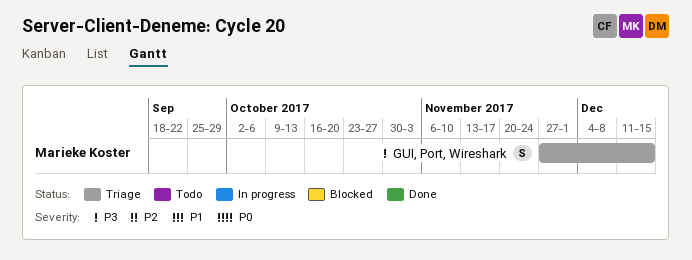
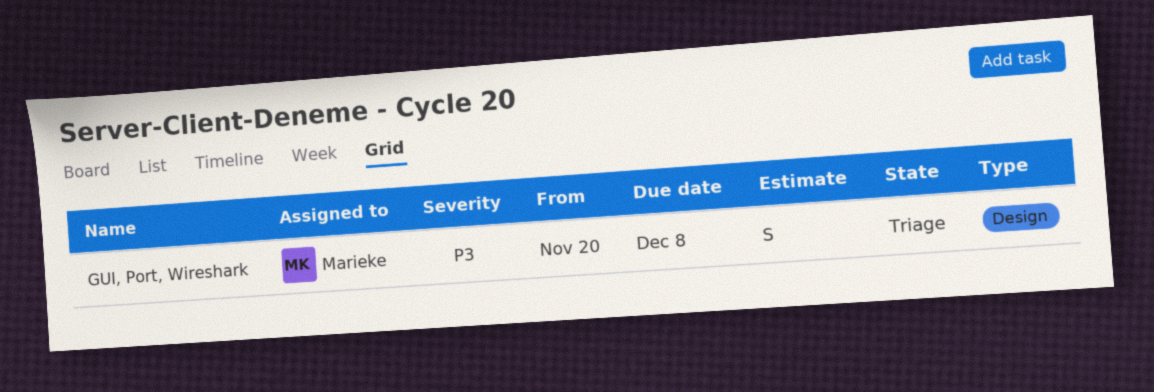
GUI, Port, Wireshark, start: Nov 27 -> Nov 20
GUI, Port, Wireshark, due: Dec 15 -> Dec 8

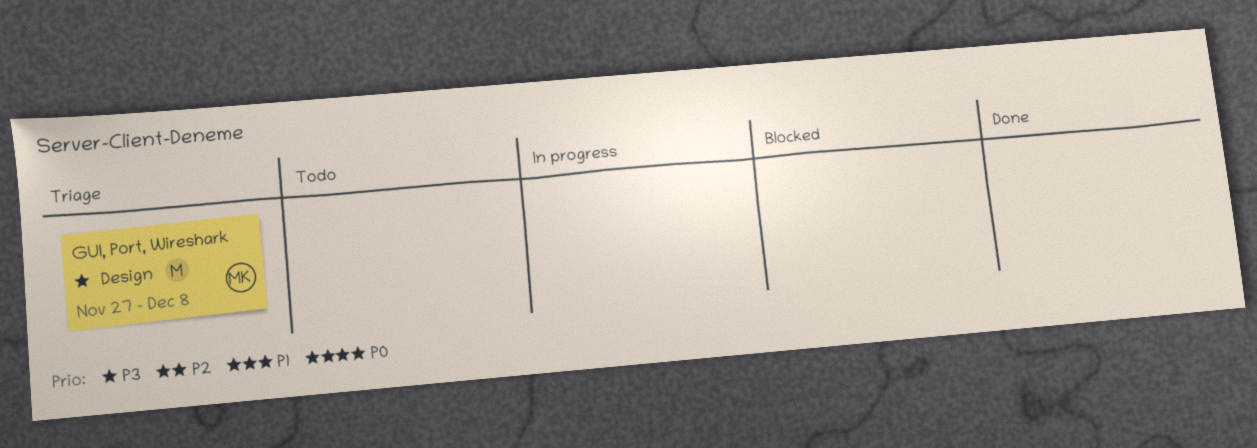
GUI, Port, Wireshark, estimate: S -> M
GUI, Port, Wireshark, start: Nov 20 -> Nov 27

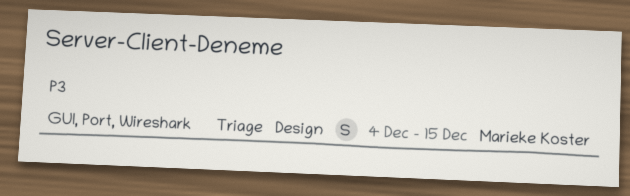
GUI, Port, Wireshark, estimate: M -> S
GUI, Port, Wireshark, start: Nov 27 -> Dec 4
GUI, Port, Wireshark, due: Dec 8 -> Dec 15

